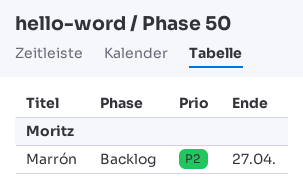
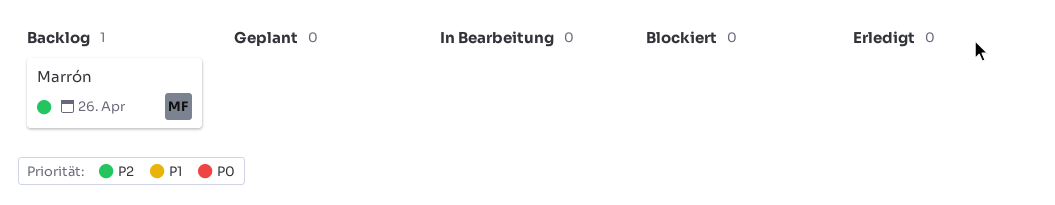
Marrón, due: Apr 27 -> Apr 26

